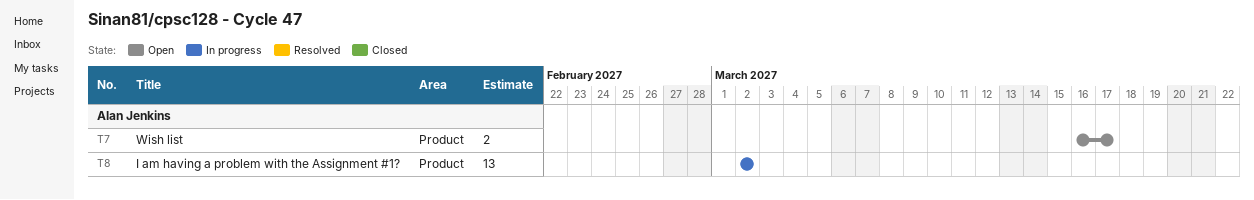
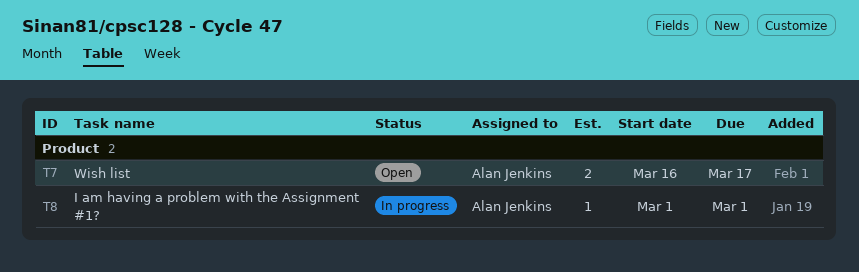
T8, estimate: 13 -> 1
T8, start: Mar 2 -> Mar 1
T8, due: Mar 2 -> Mar 1

